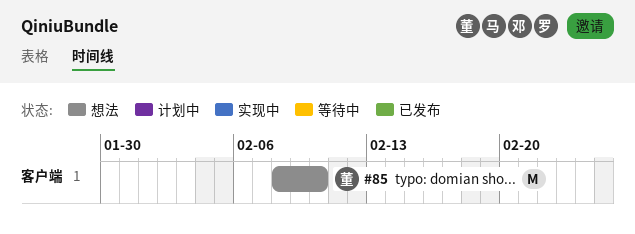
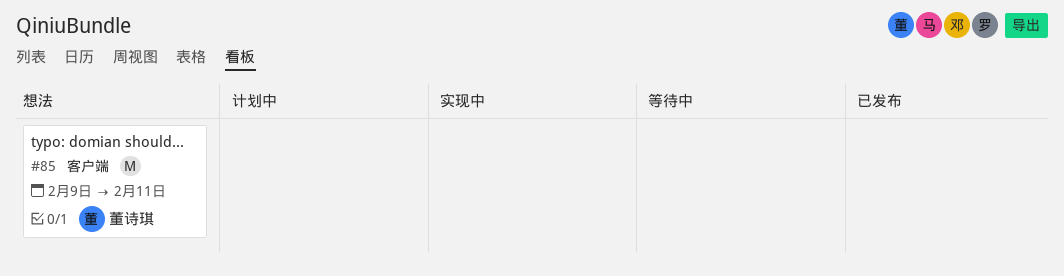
#85, start: Feb 8 -> Feb 9
#85, due: Feb 10 -> Feb 11

